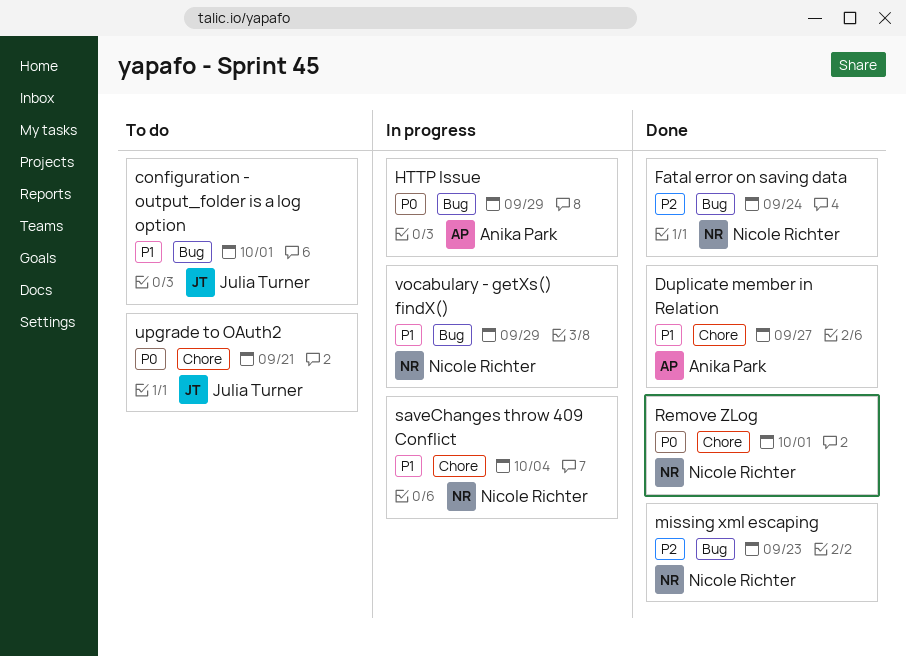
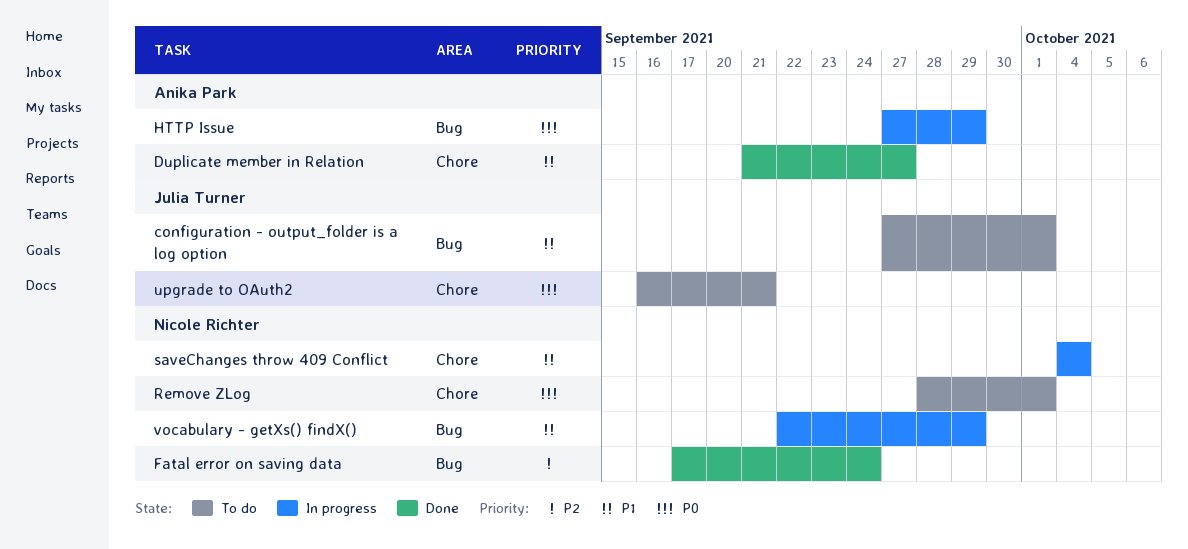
missing xml escaping: present -> none
Remove ZLog, status: Done -> To do

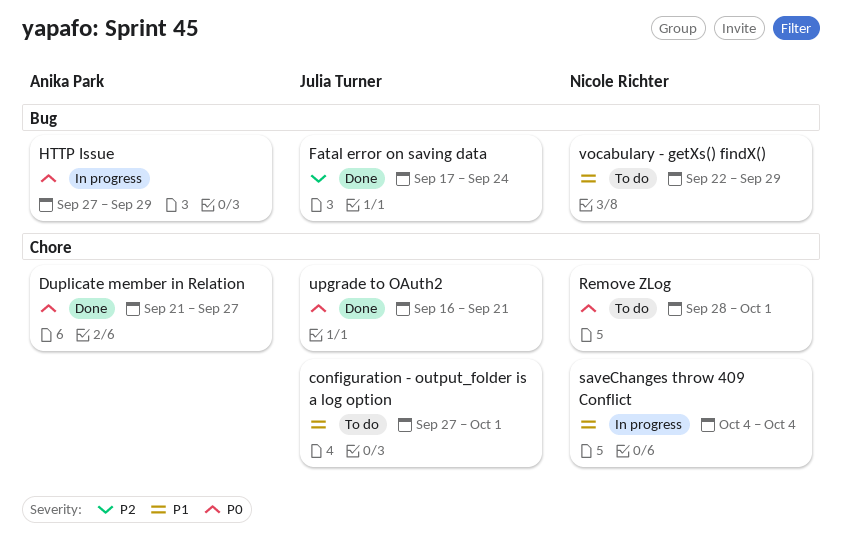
configuration - output_folder is a log option, label: Bug -> Chore
Duplicate member in Relation, priority: P1 -> P0
Fatal error on saving data, owner: Nicole Richter -> Julia Turner
upgrade to OAuth2, status: To do -> Done
vocabulary - getXs() findX(), status: In progress -> To do

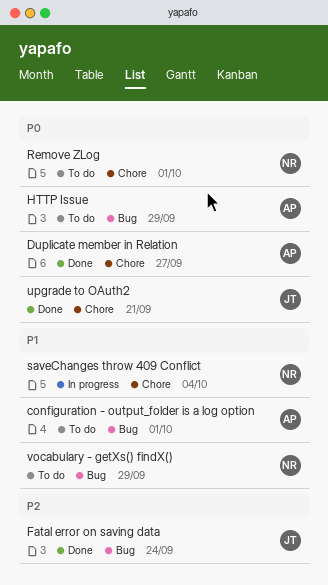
configuration - output_folder is a log option, owner: Julia Turner -> Anika Park
configuration - output_folder is a log option, label: Chore -> Bug
HTTP Issue, status: In progress -> To do

